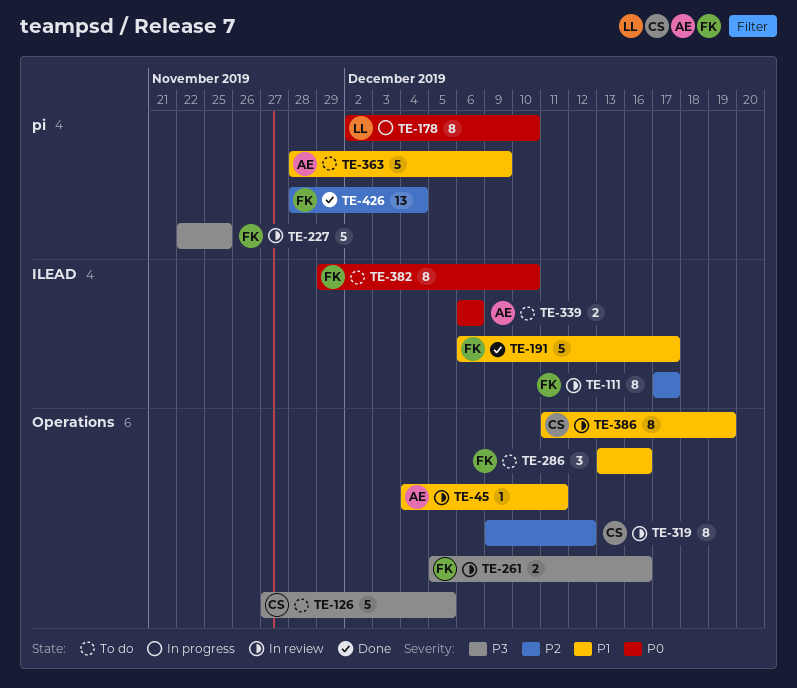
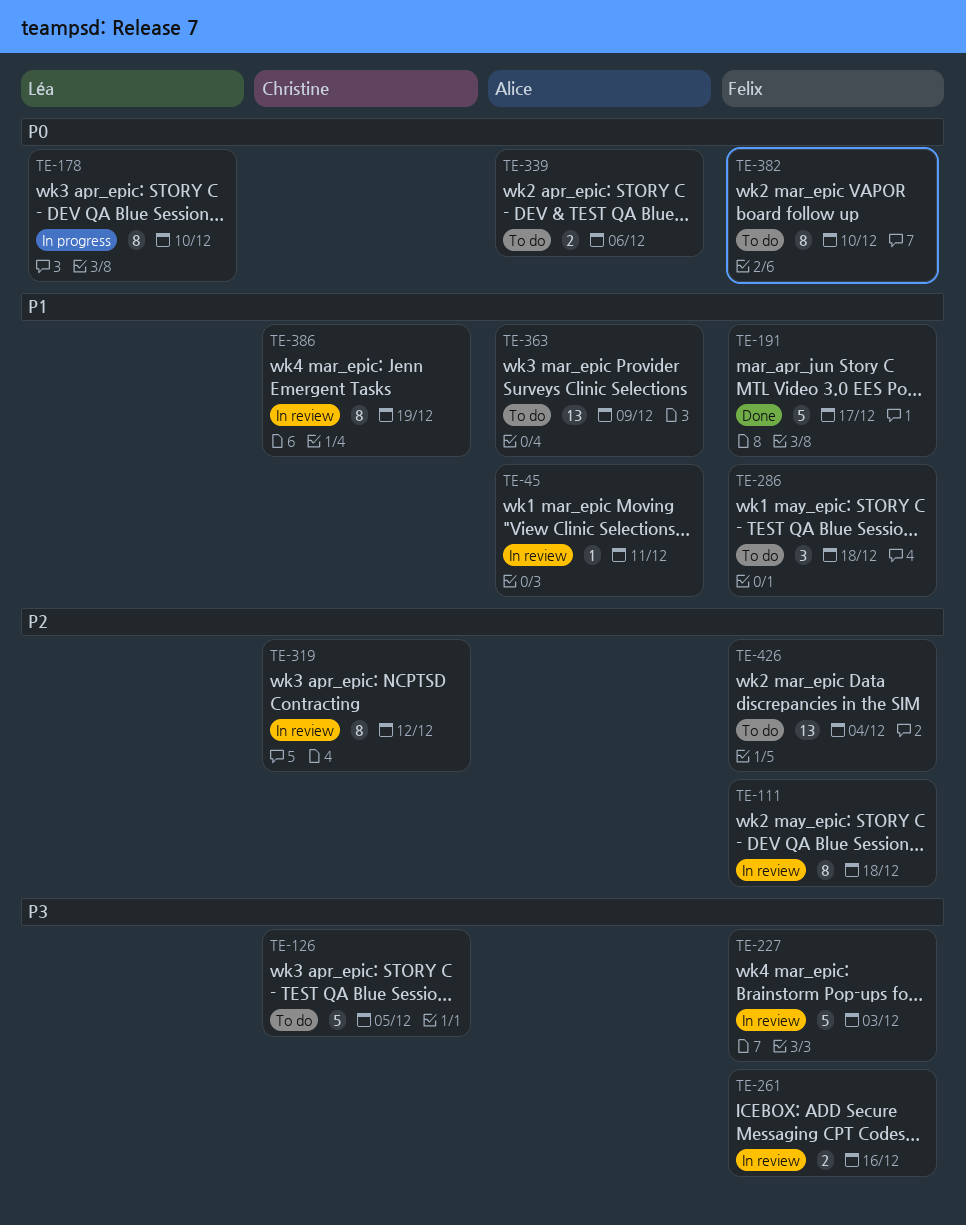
TE-111, due: Dec 17 -> Dec 18
TE-227, due: Nov 25 -> Dec 3
TE-286, due: Dec 16 -> Dec 18
TE-363, estimate: 5 -> 13
TE-426, status: Done -> To do

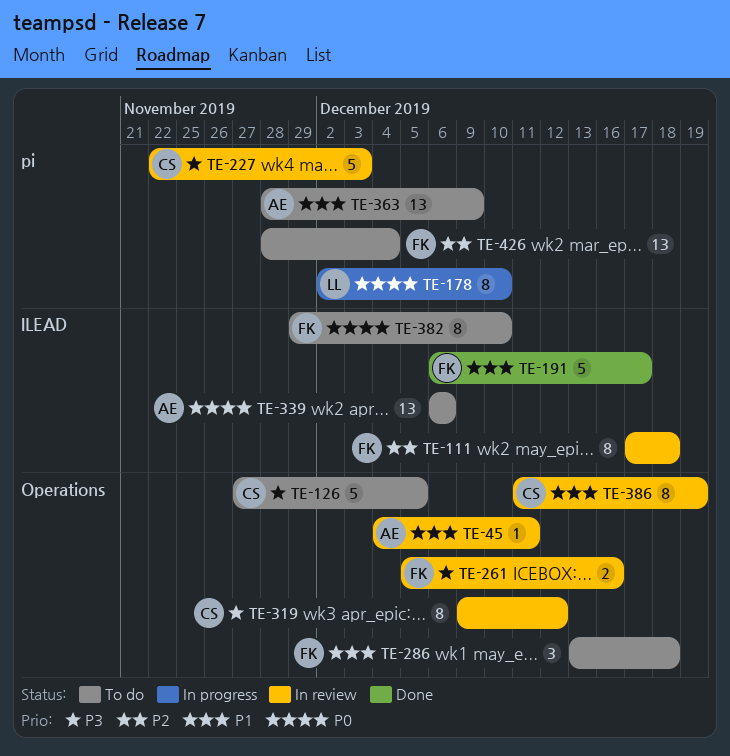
TE-227, owner: Felix -> Christine
TE-319, priority: P2 -> P3
TE-339, estimate: 2 -> 13

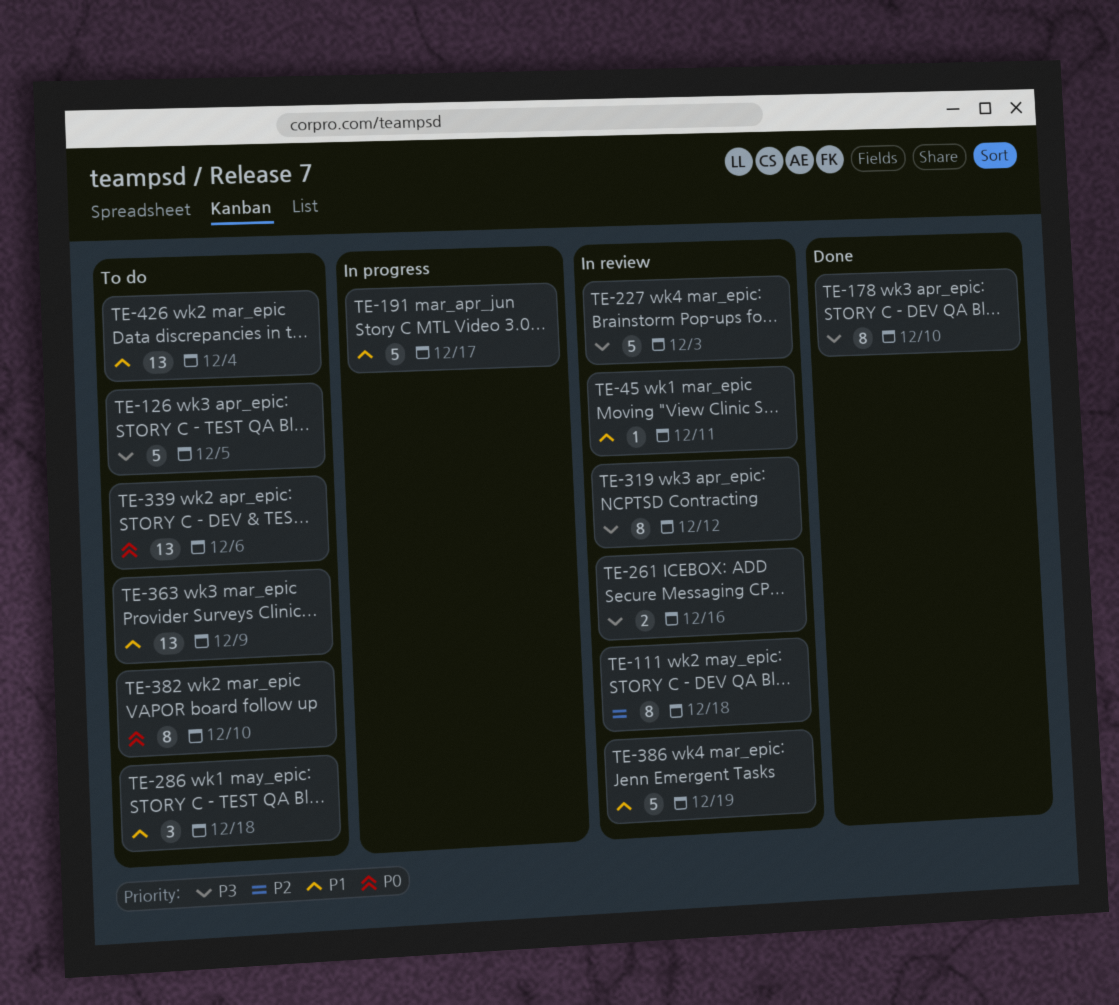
TE-178, status: In progress -> Done
TE-178, priority: P0 -> P3
TE-191, status: Done -> In progress
TE-386, estimate: 8 -> 5
TE-426, priority: P2 -> P1

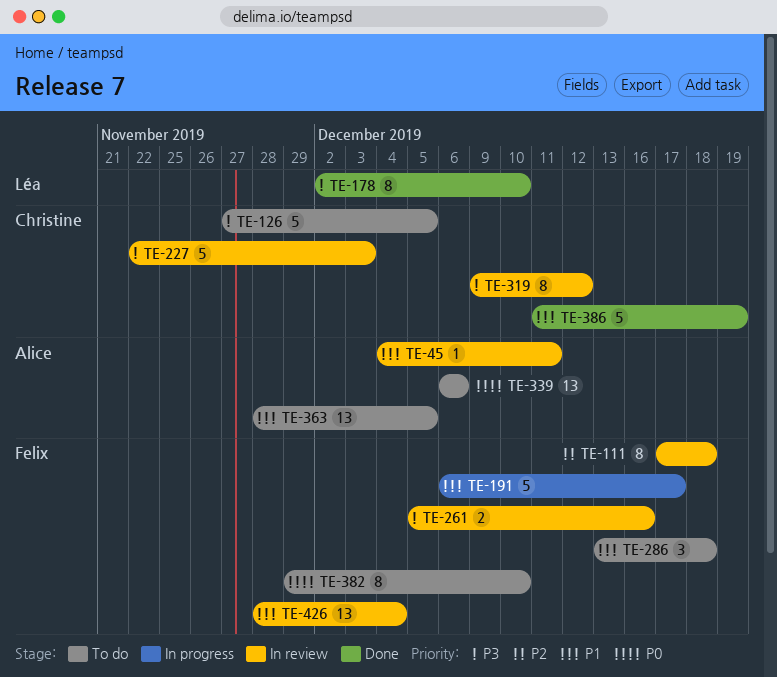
TE-363, due: Dec 9 -> Dec 5
TE-386, status: In review -> Done
TE-426, status: To do -> In review

